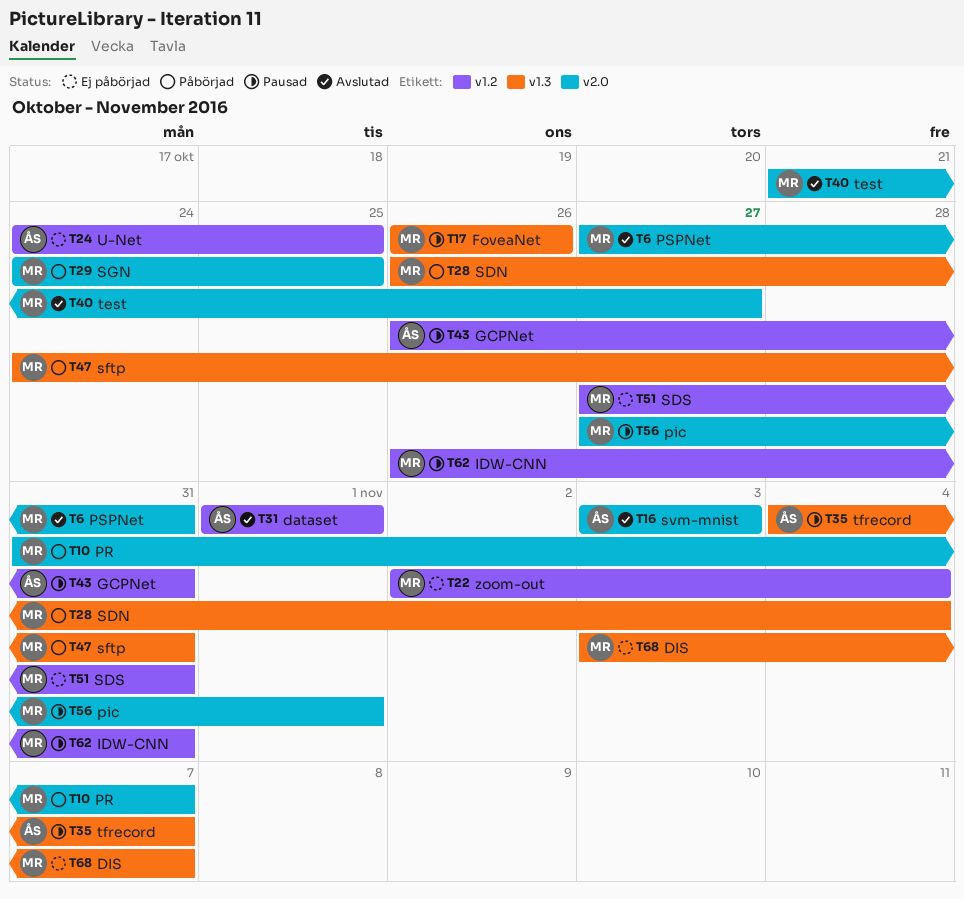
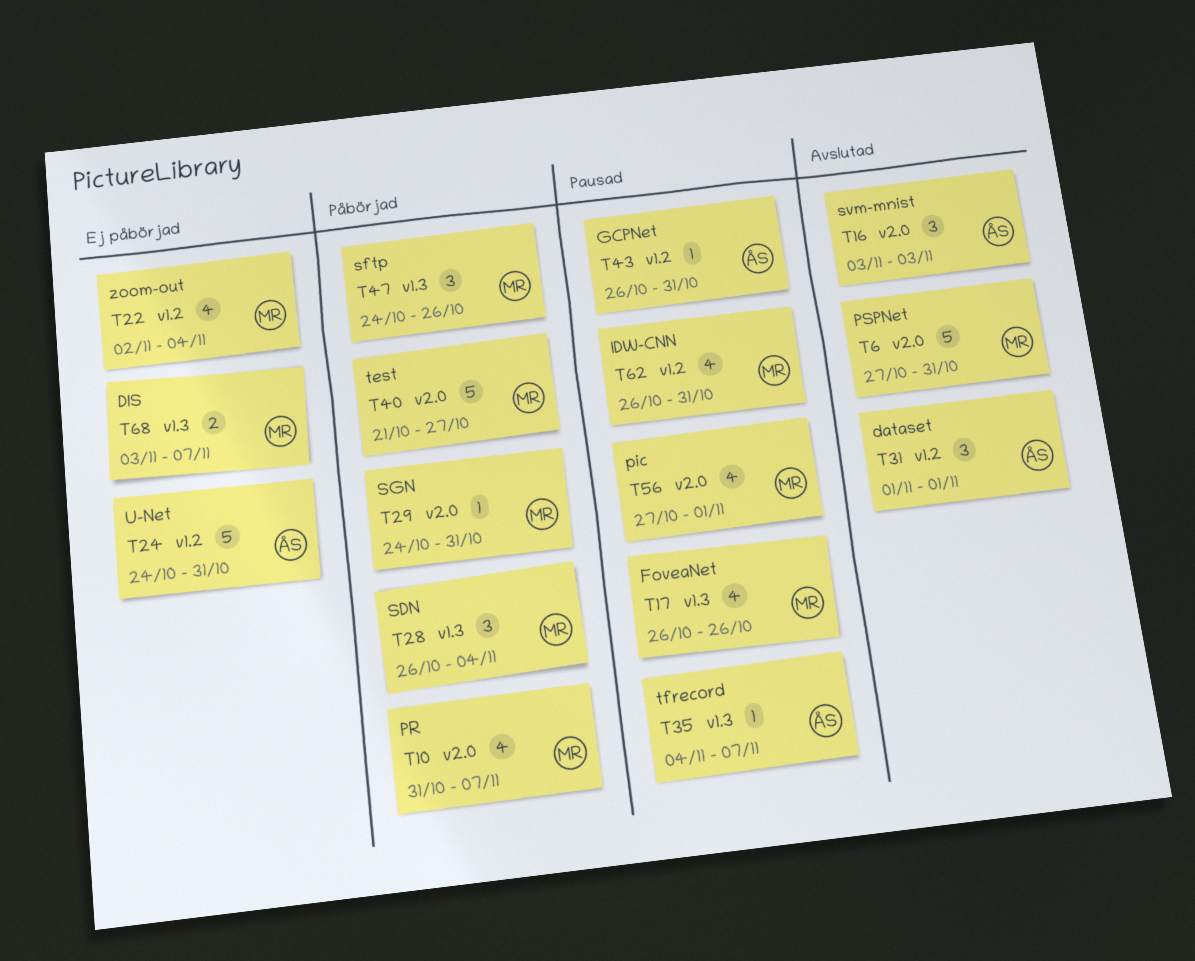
T24, due: Oct 25 -> Oct 31
T29, due: Oct 25 -> Oct 31
T40, status: Avslutad -> Påbörjad
T47, due: Oct 31 -> Oct 26
T51: present -> none

